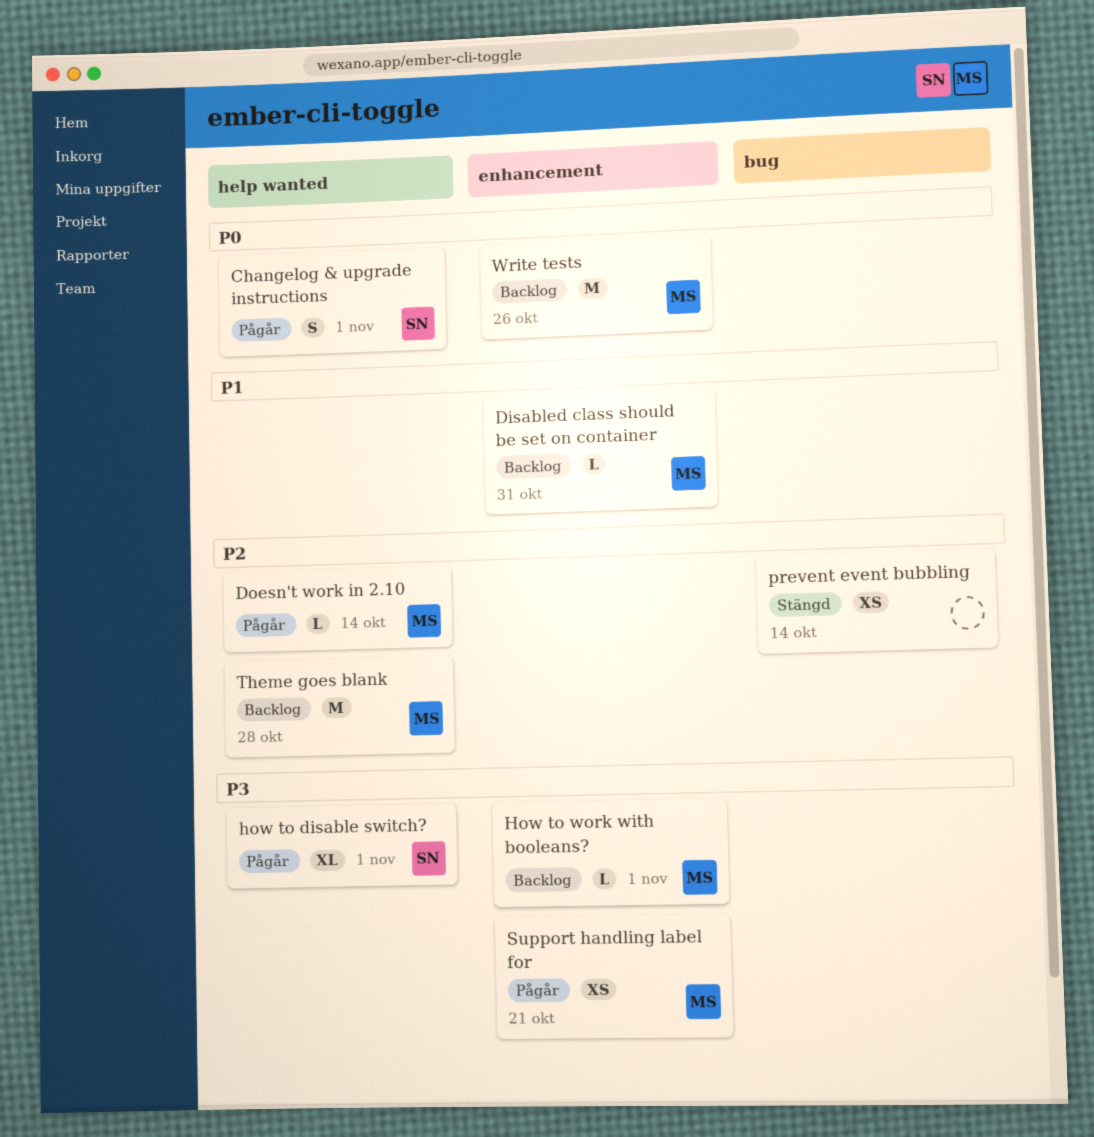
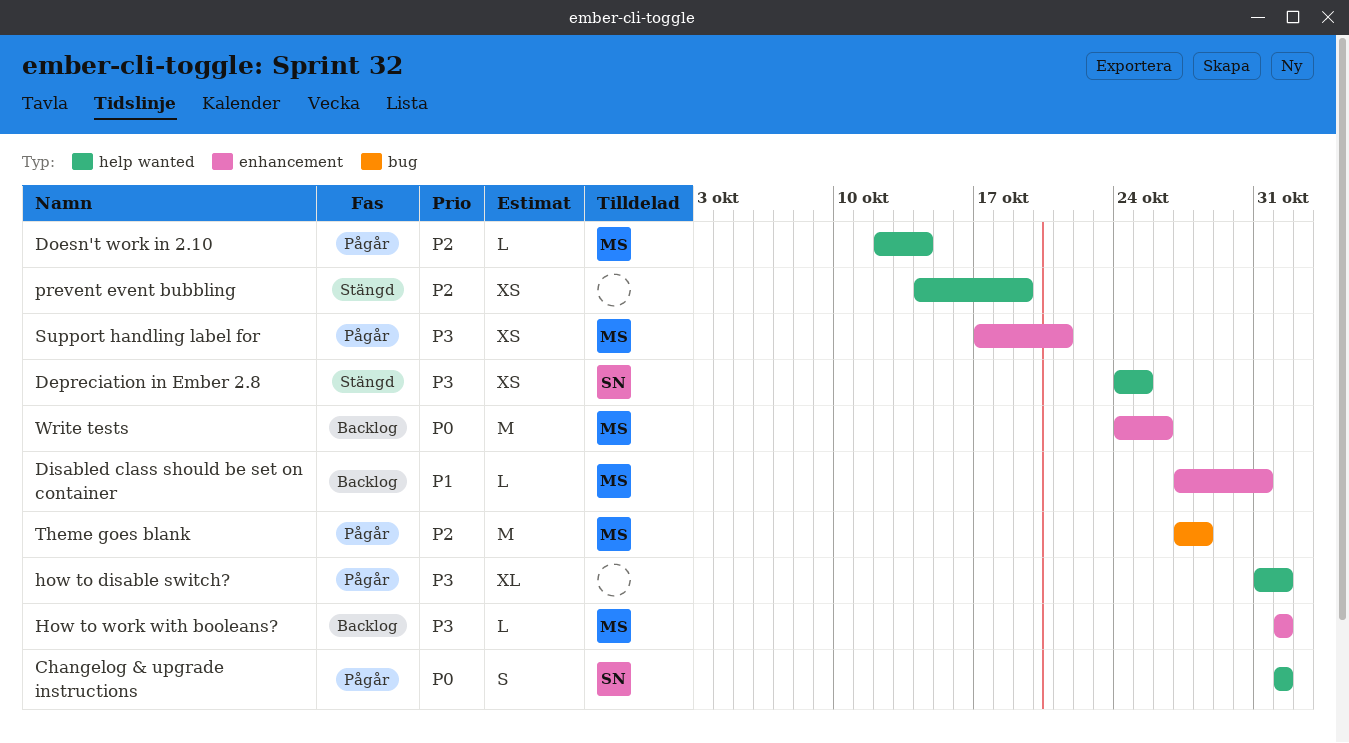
Depreciation in Ember 2.8: none -> present
how to disable switch?, owner: SN -> none
prevent event bubbling, label: bug -> help wanted
prevent event bubbling, due: Oct 14 -> Oct 19
Theme goes blank, status: Backlog -> Pågår
Theme goes blank, label: help wanted -> bug

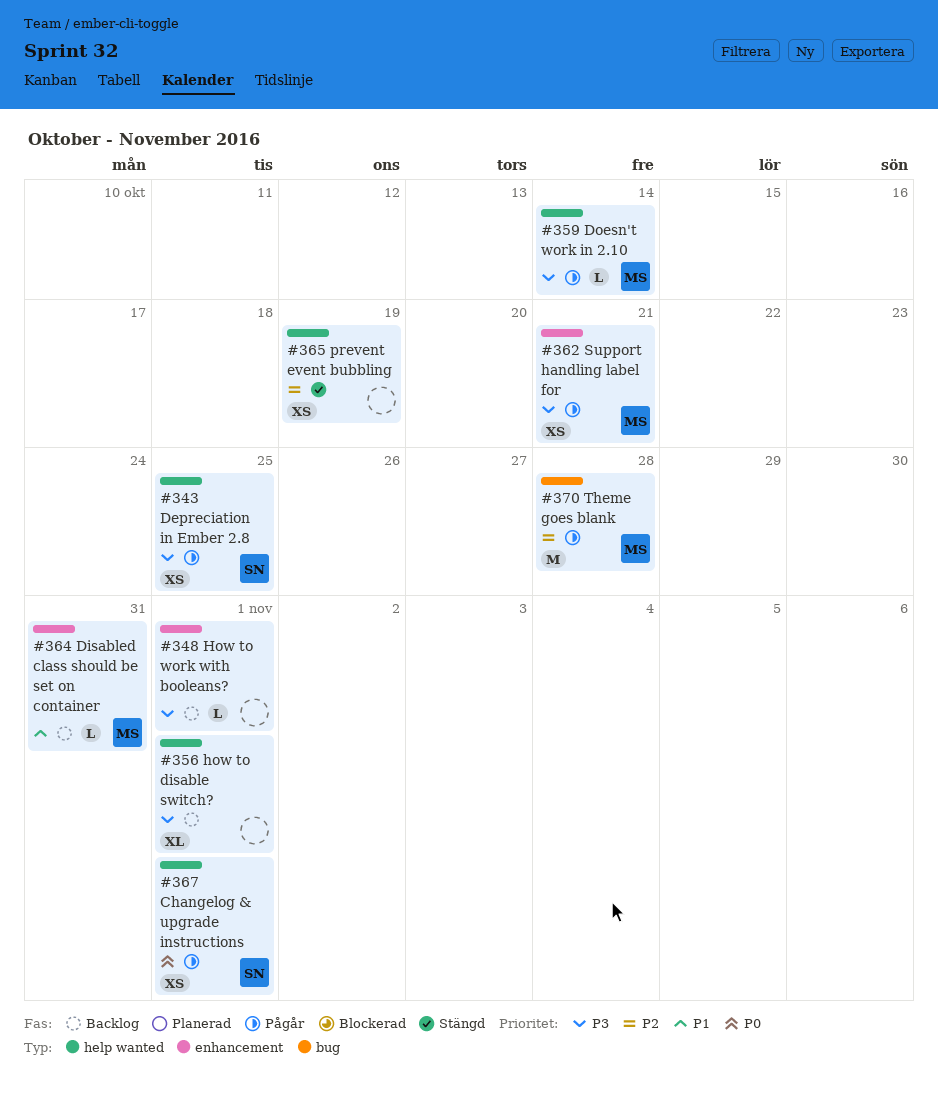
Changelog & upgrade instructions, estimate: S -> XS
Depreciation in Ember 2.8, status: Stängd -> Pågår
Doesn't work in 2.10, priority: P2 -> P3
how to disable switch?, status: Pågår -> Backlog
How to work with booleans?, owner: MS -> none
Write tests: present -> none

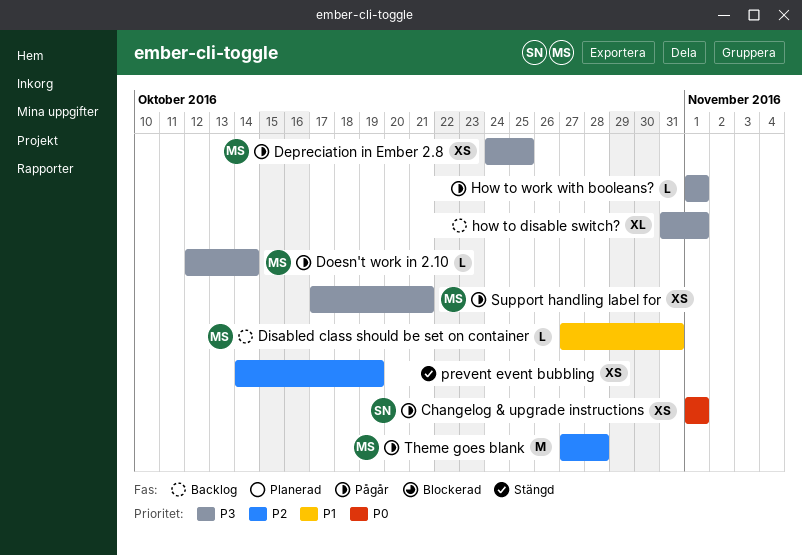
Depreciation in Ember 2.8, owner: SN -> MS
How to work with booleans?, status: Backlog -> Pågår

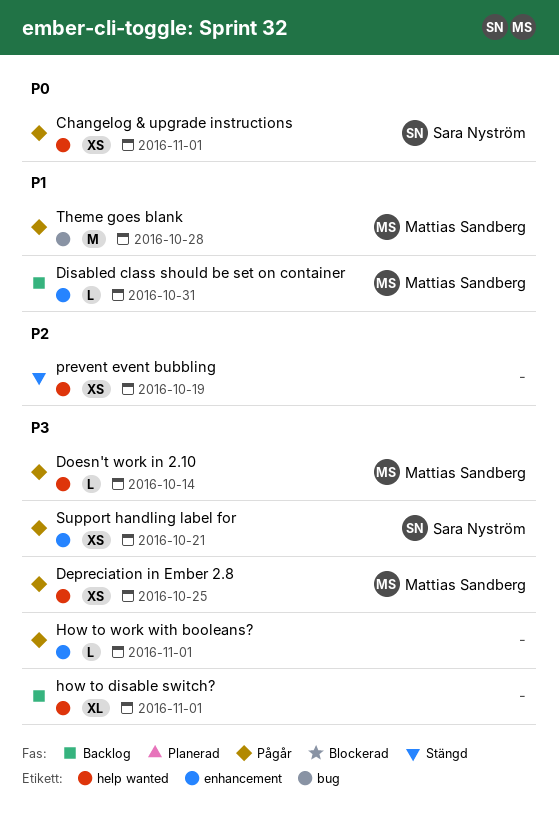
Support handling label for, owner: Mattias Sandberg -> Sara Nyström
Theme goes blank, priority: P2 -> P1

